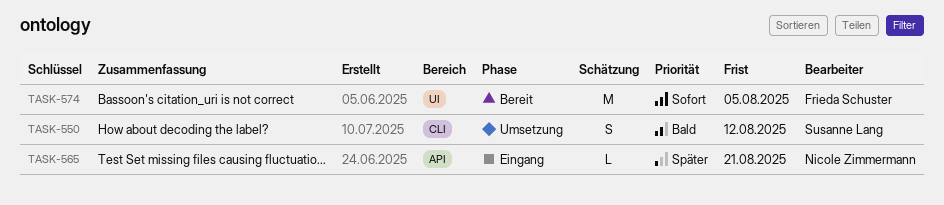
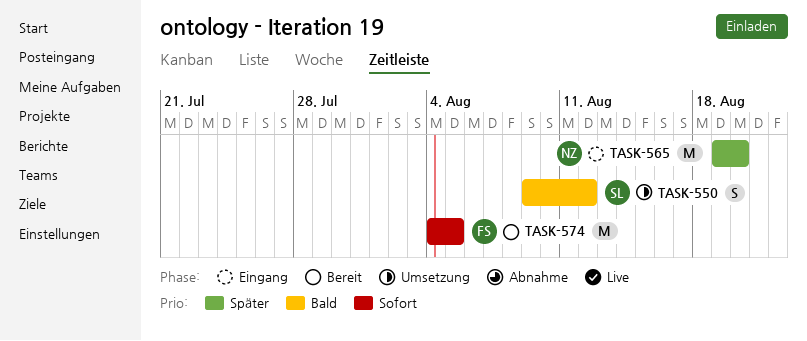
TASK-565, estimate: L -> M
TASK-565, due: Aug 21 -> Aug 20

